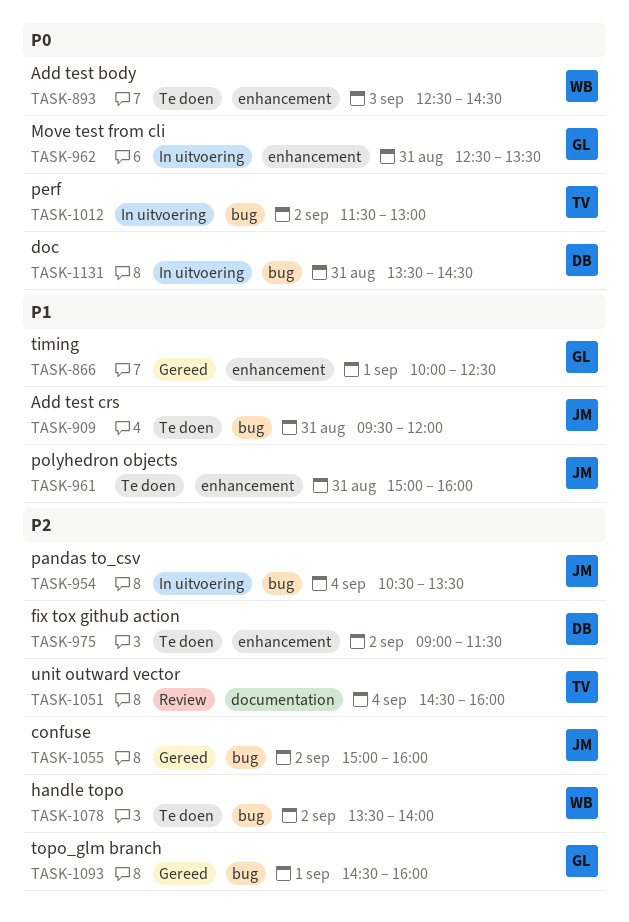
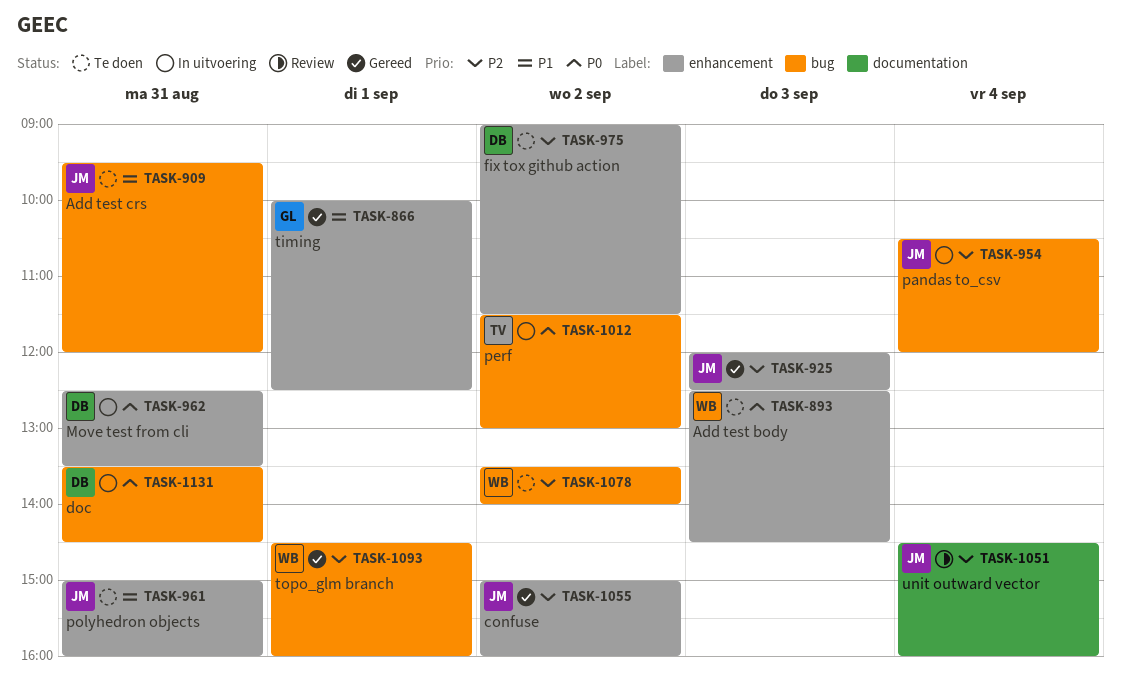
TASK-925: none -> present
TASK-954, ends: 13:30 -> 12:00
TASK-962, owner: GL -> DB
TASK-1051, owner: TV -> JM
TASK-1055, label: bug -> enhancement
TASK-1093, owner: GL -> WB

